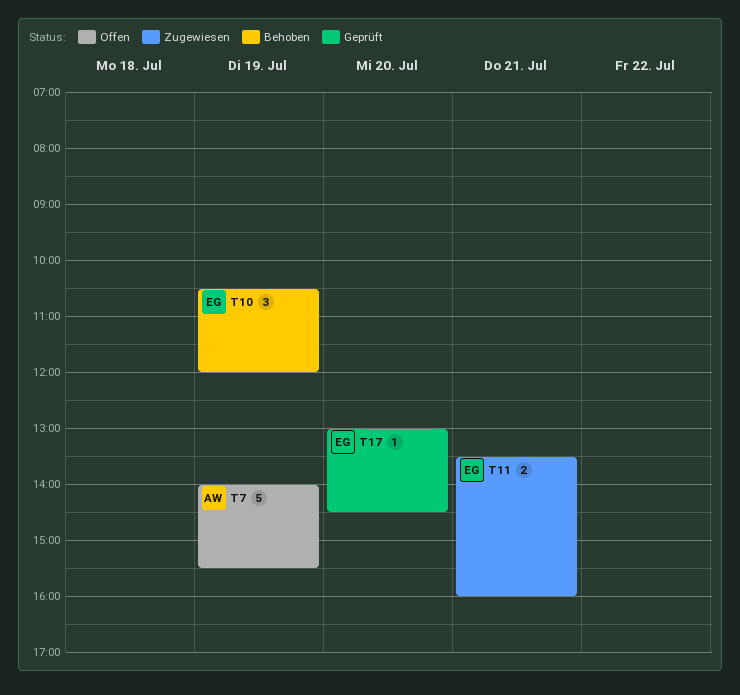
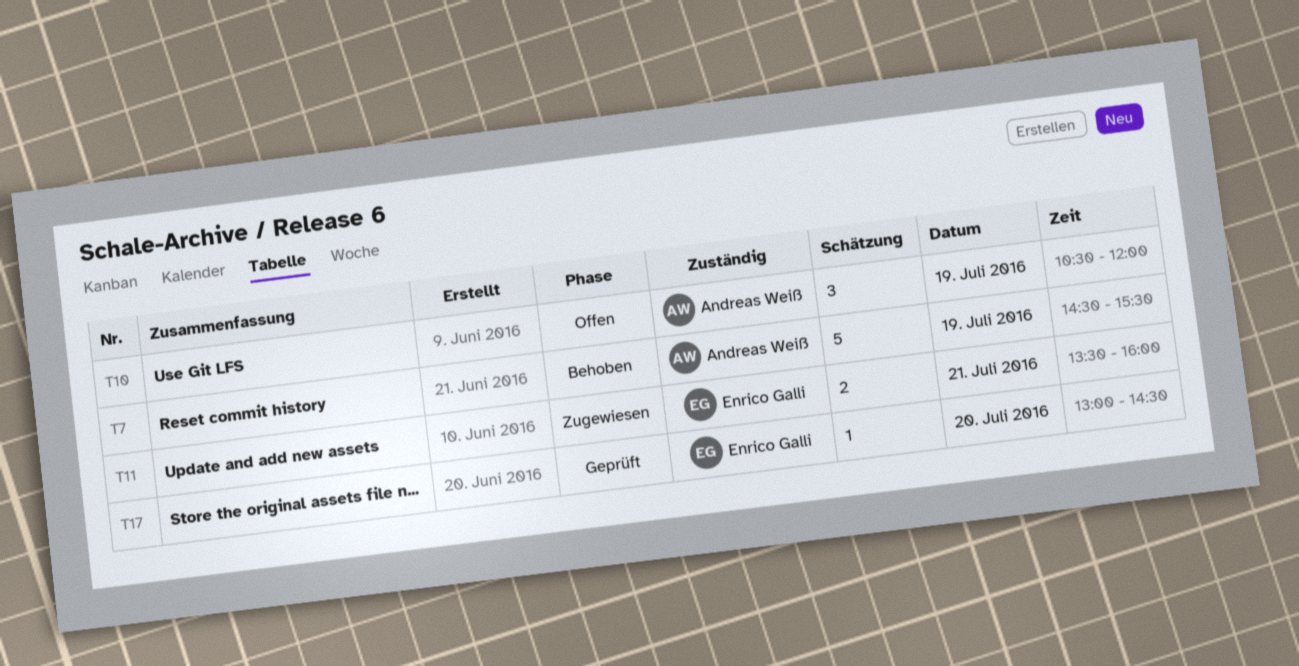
T7, status: Offen -> Behoben
T7, begins: 14:00 -> 14:30
T10, status: Behoben -> Offen
T10, owner: Enrico Galli -> Andreas Weiß

